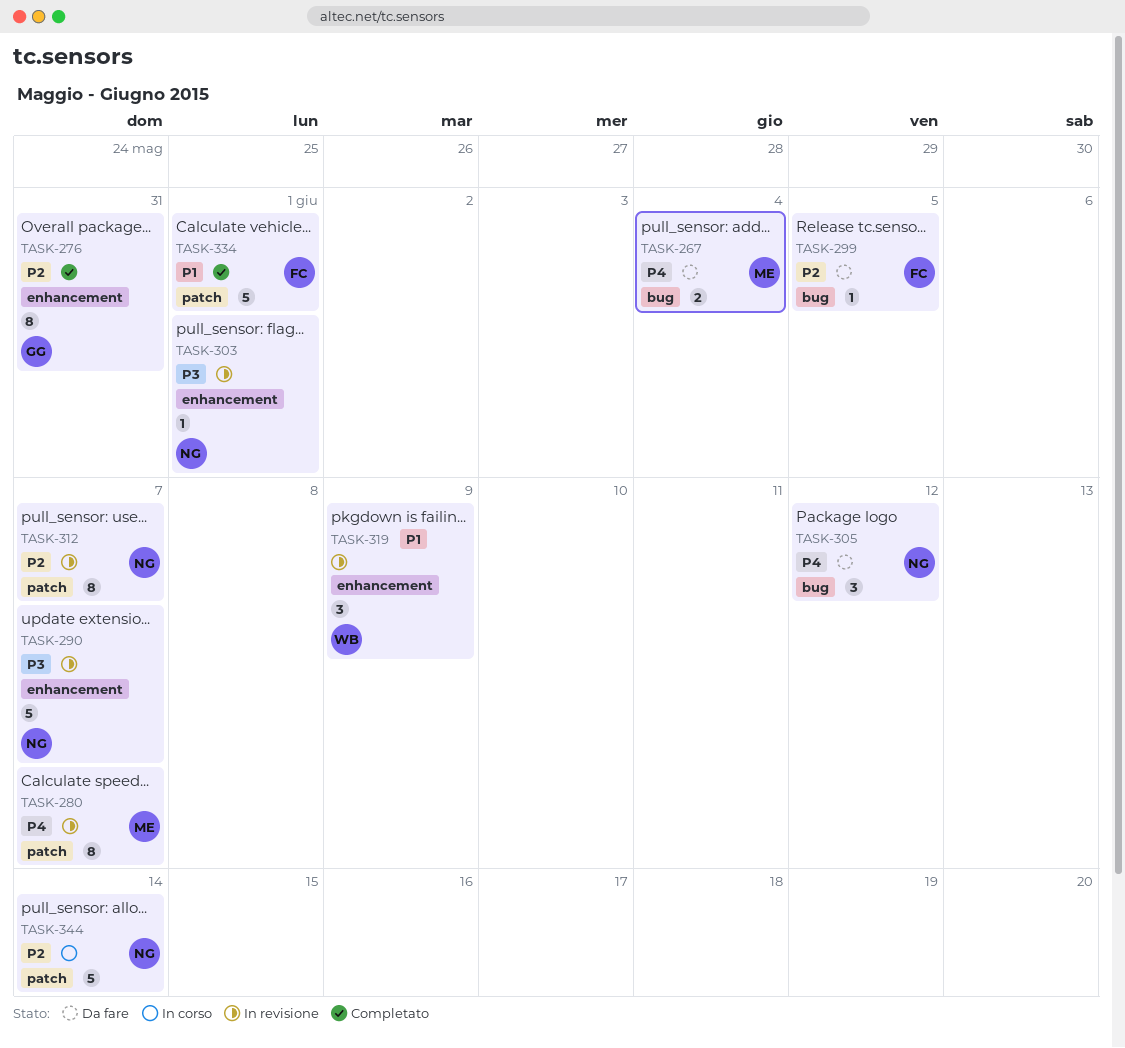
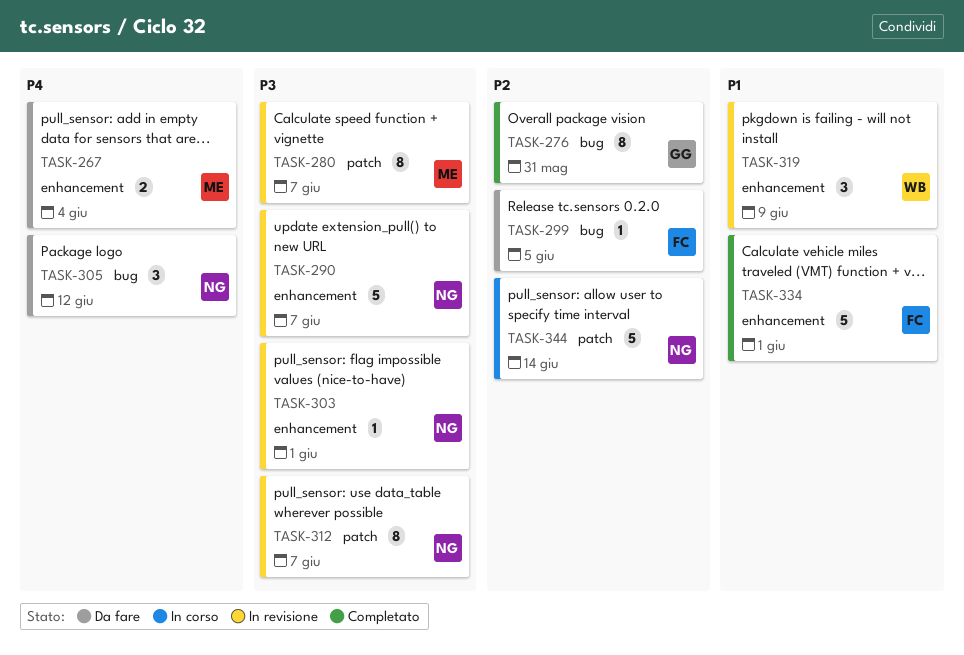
TASK-267, label: bug -> enhancement
TASK-276, label: enhancement -> bug
TASK-280, priority: P4 -> P3
TASK-312, priority: P2 -> P3
TASK-334, label: patch -> enhancement

